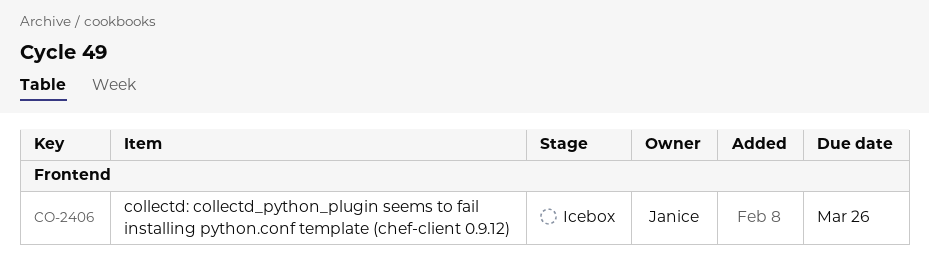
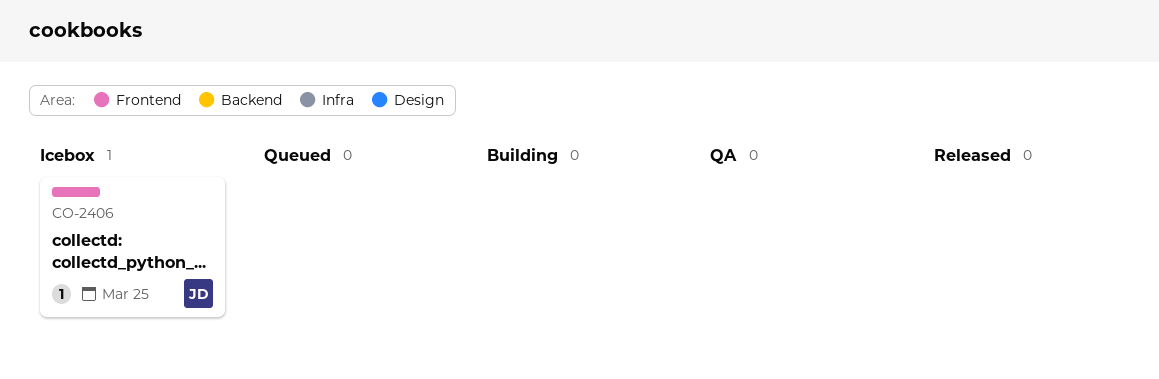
CO-2406, due: Mar 26 -> Mar 25

